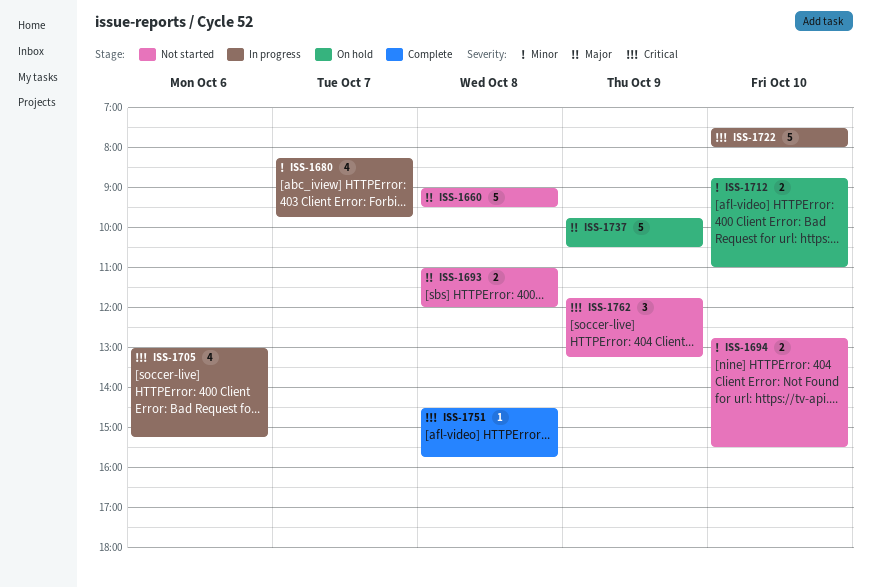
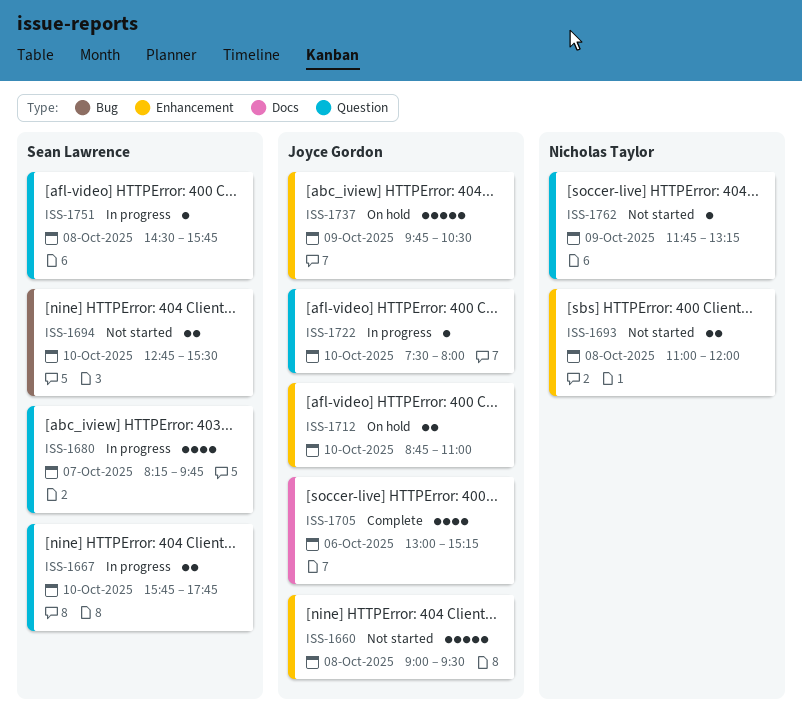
ISS-1667: none -> present
ISS-1705, status: In progress -> Complete
ISS-1722, estimate: 5 -> 1
ISS-1751, status: Complete -> In progress
ISS-1762, estimate: 3 -> 1

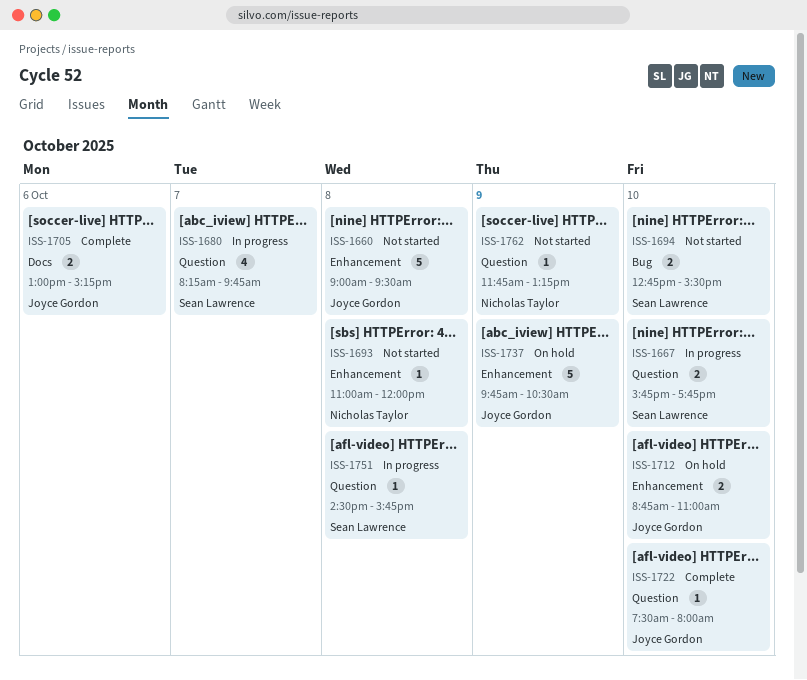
ISS-1693, estimate: 2 -> 1
ISS-1705, estimate: 4 -> 2
ISS-1722, status: In progress -> Complete

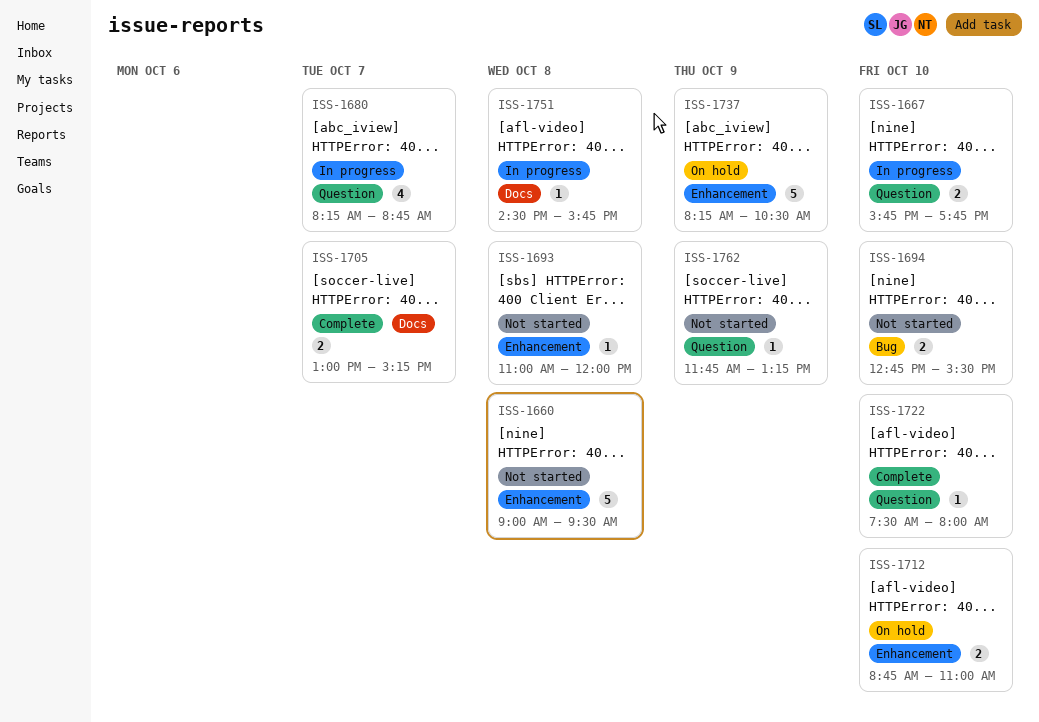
ISS-1680, ends: 09:45 -> 08:45
ISS-1705, day: Oct 6 -> Oct 7
ISS-1737, begins: 09:45 -> 08:15
ISS-1751, label: Question -> Docs

